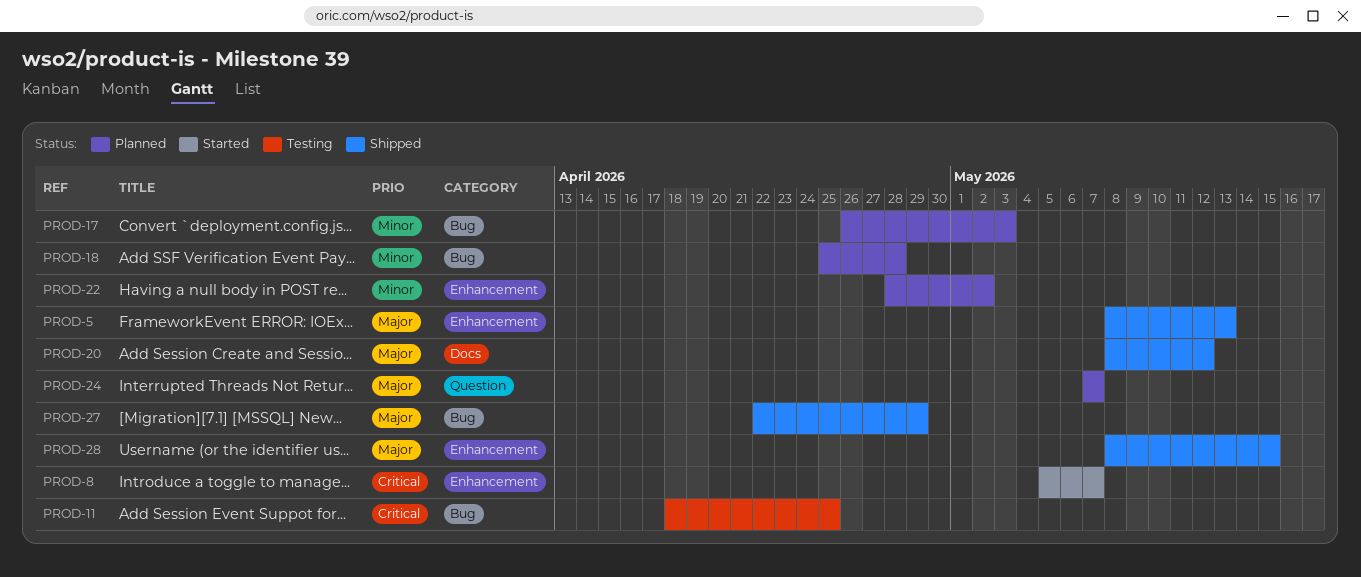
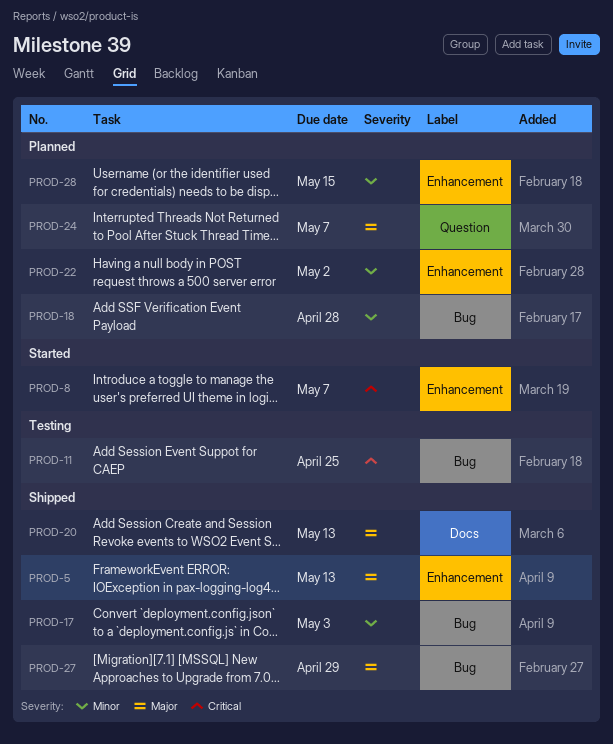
PROD-17, status: Planned -> Shipped
PROD-20, due: May 12 -> May 13
PROD-28, status: Shipped -> Planned
PROD-28, priority: Major -> Minor

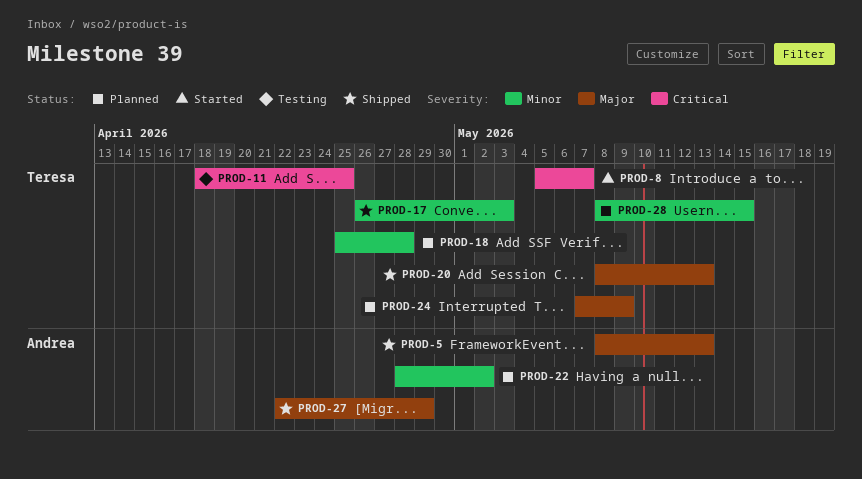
PROD-24, due: May 7 -> May 9

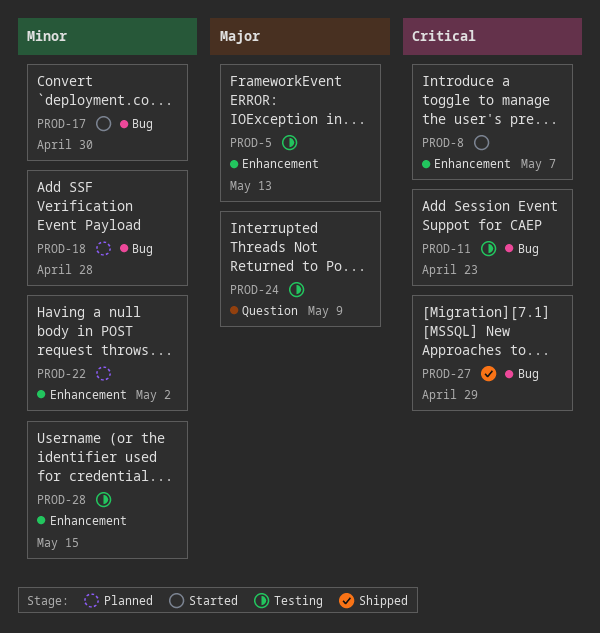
PROD-5, status: Shipped -> Testing
PROD-11, due: Apr 25 -> Apr 23
PROD-17, status: Shipped -> Started
PROD-17, due: May 3 -> Apr 30
PROD-20: present -> none
PROD-24, status: Planned -> Testing
PROD-27, priority: Major -> Critical
PROD-28, status: Planned -> Testing

